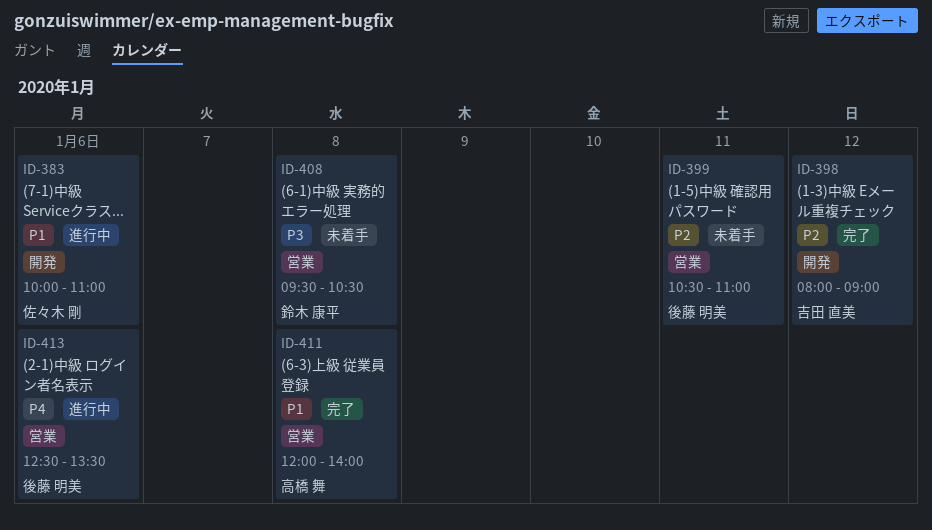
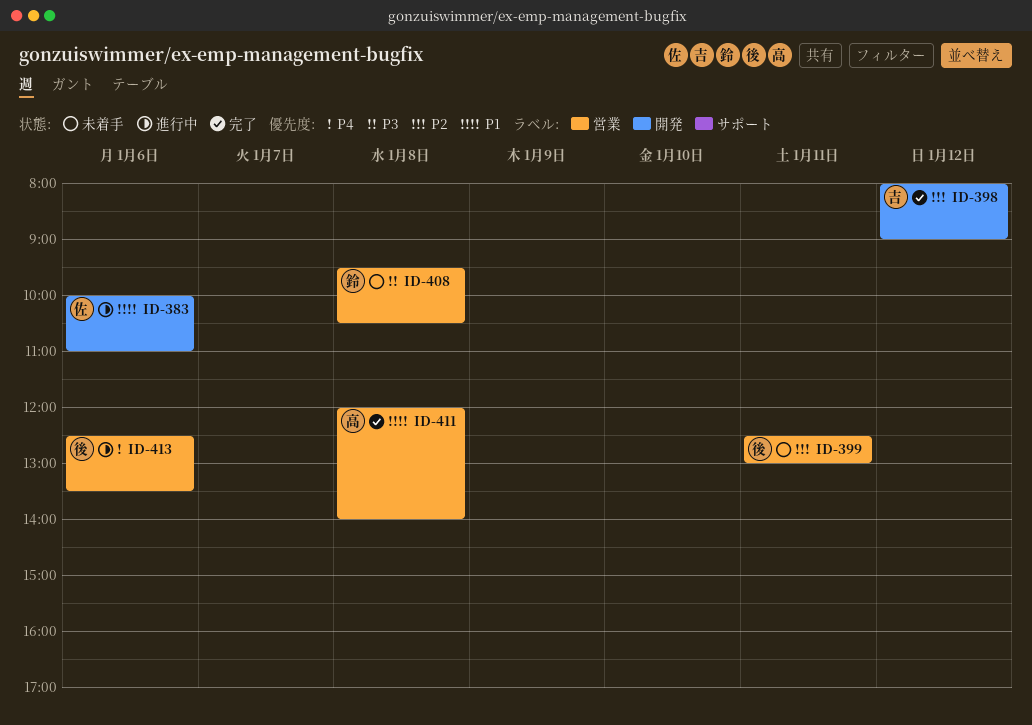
ID-399, begins: 10:30 -> 12:30
ID-399, ends: 11:00 -> 13:00

